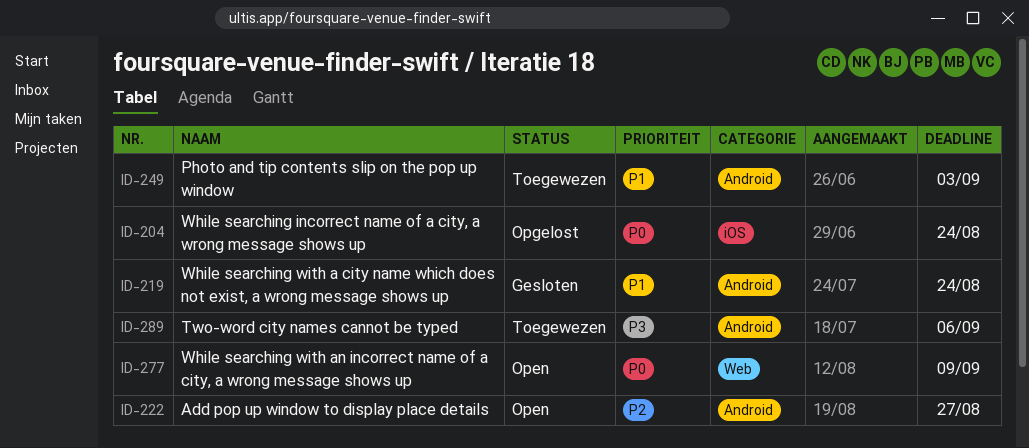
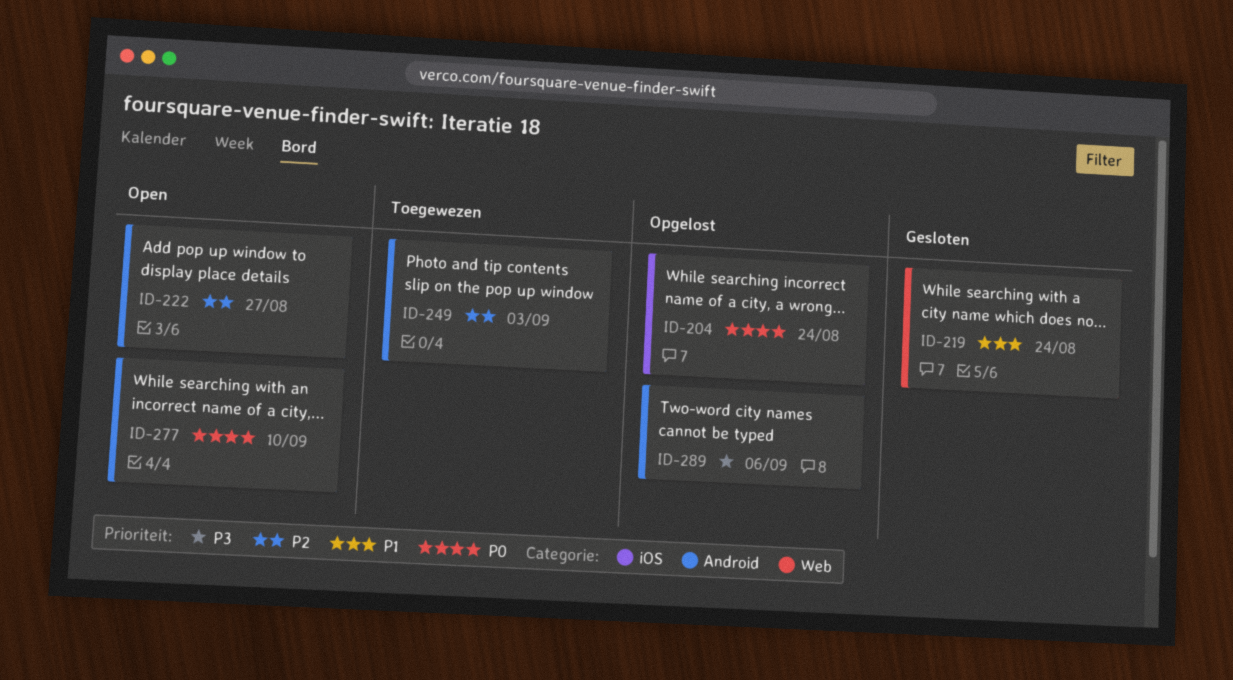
ID-219, label: Android -> Web
ID-249, priority: P1 -> P2
ID-277, label: Web -> Android
ID-277, due: Sep 9 -> Sep 10
ID-289, status: Toegewezen -> Opgelost

